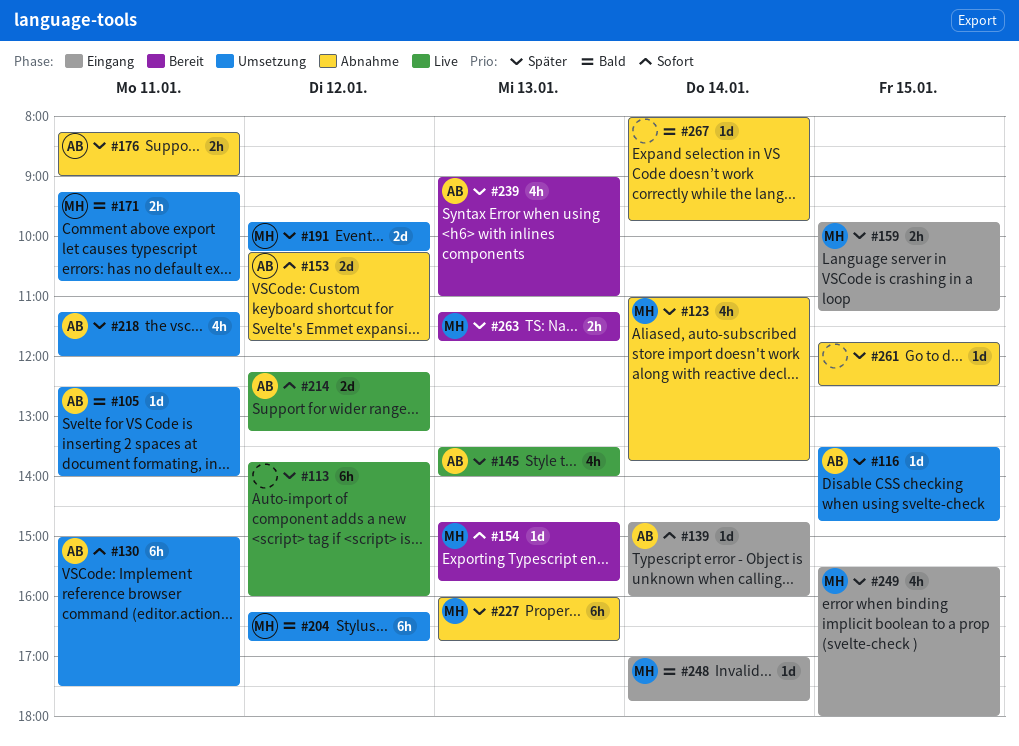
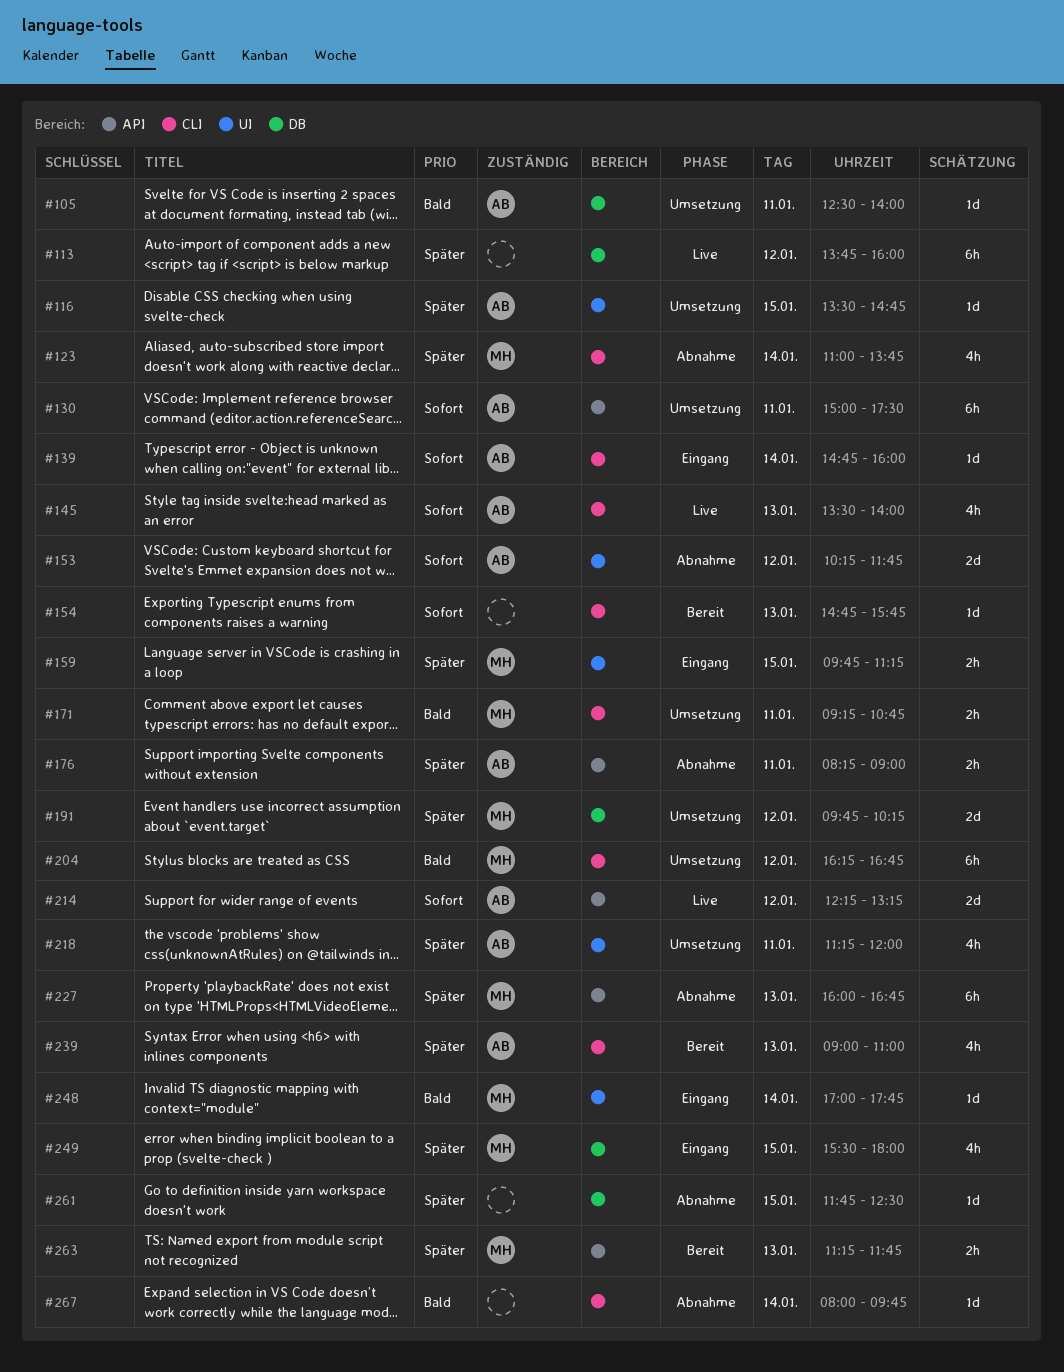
#145, priority: Später -> Sofort
#154, owner: MH -> none

